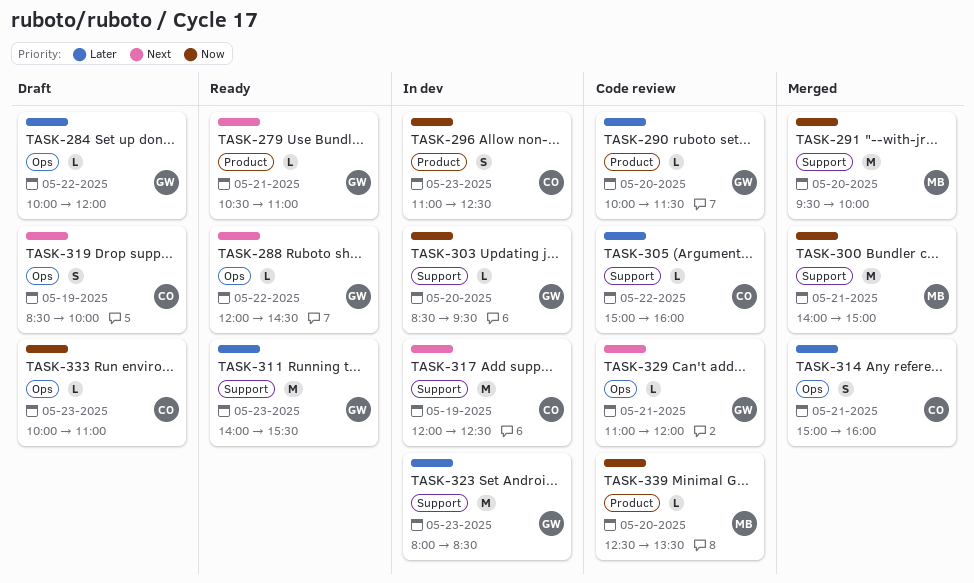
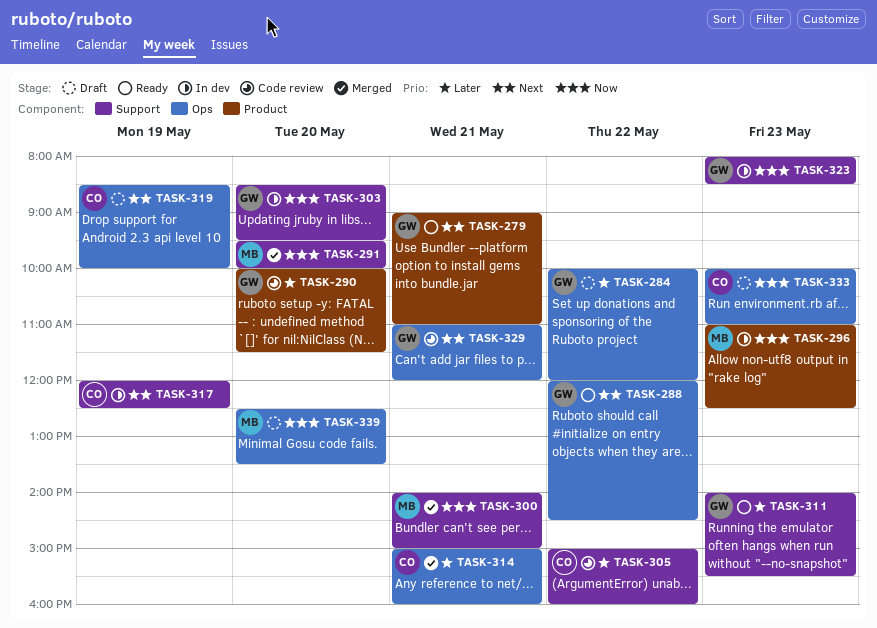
TASK-279, begins: 10:30 -> 09:00
TASK-296, owner: CO -> MB
TASK-323, priority: Later -> Now
TASK-339, status: Code review -> Draft
TASK-339, label: Product -> Ops

